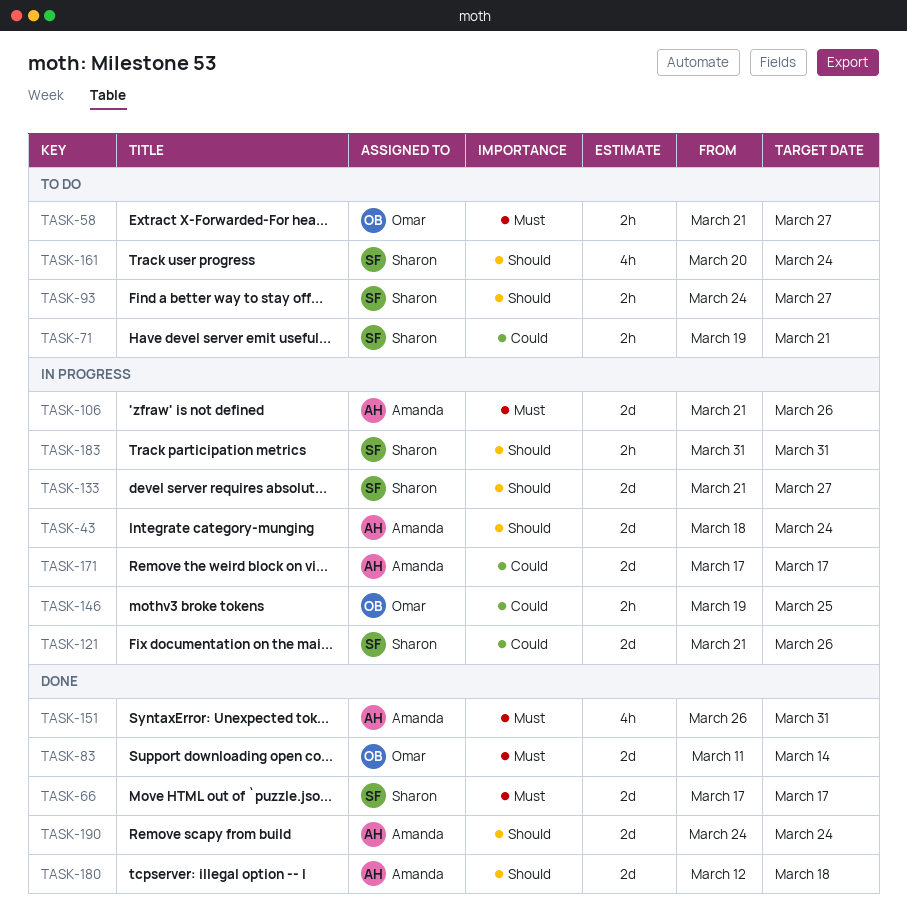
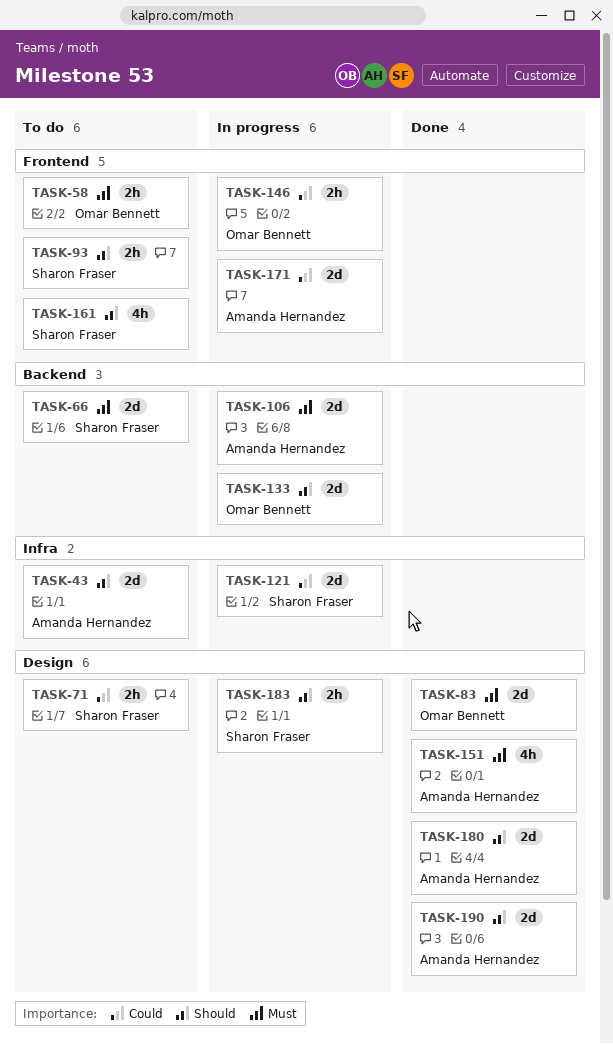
TASK-43, status: In progress -> To do
TASK-66, status: Done -> To do
TASK-133, owner: Sharon Fraser -> Omar Bennett

